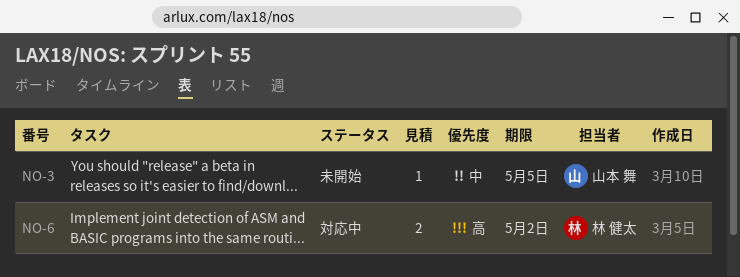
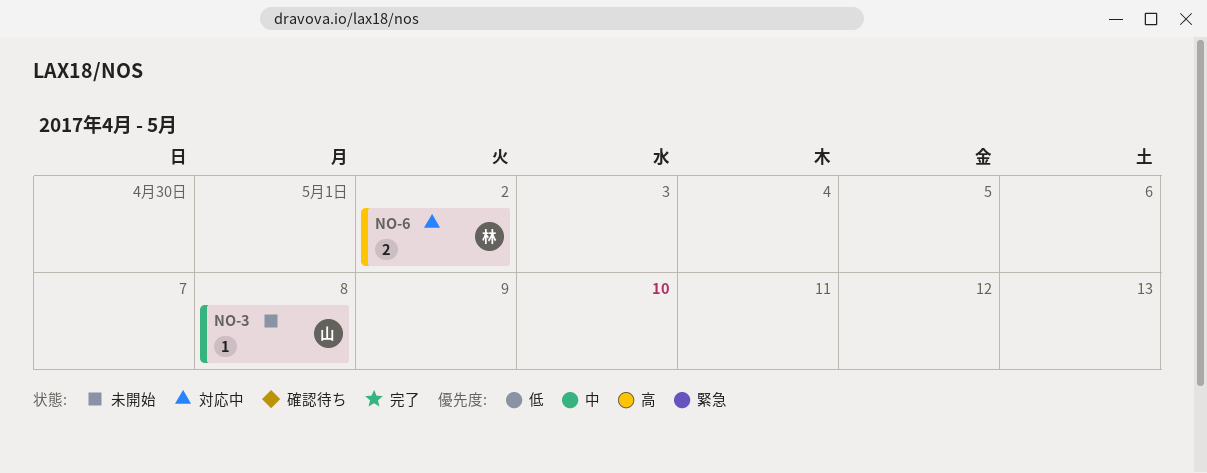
NO-3, due: May 5 -> May 8

